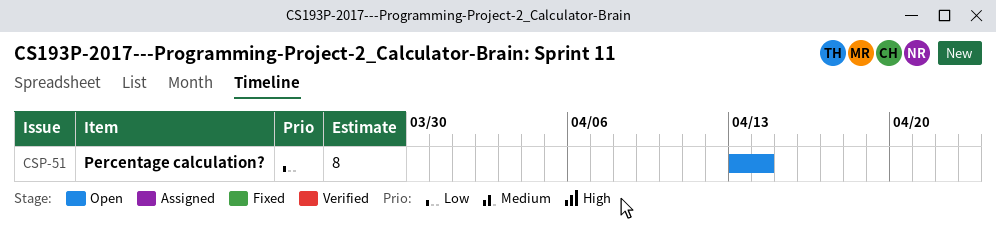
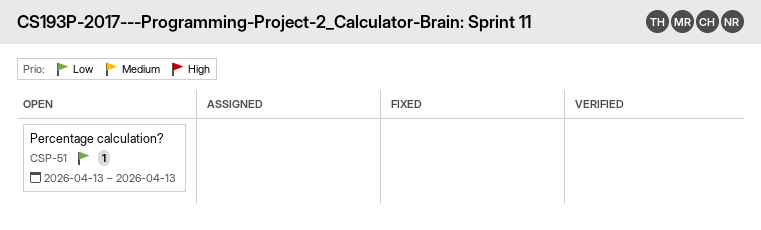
CSP-51, estimate: 8 -> 1
CSP-51, due: Apr 14 -> Apr 13

